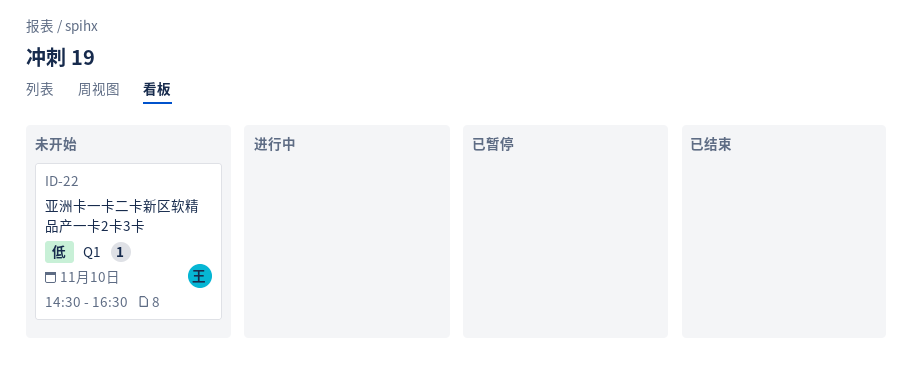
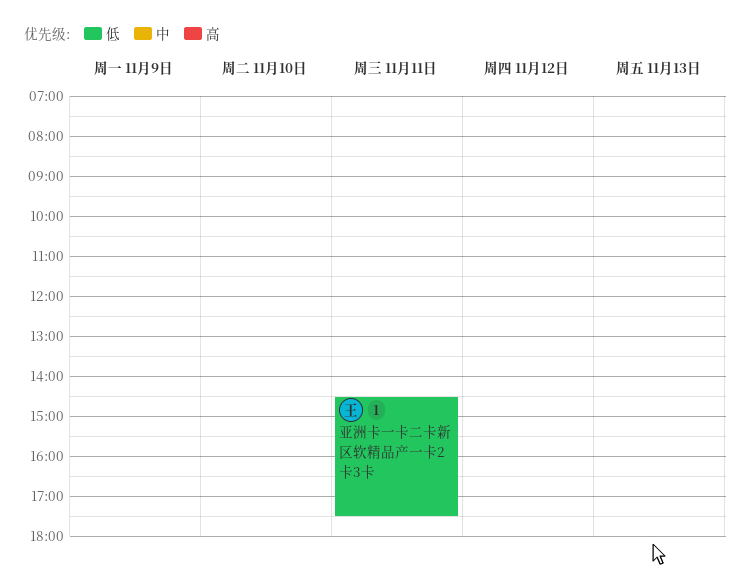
亚洲卡一卡二卡新区软精品产一卡2卡3卡, day: Nov 10 -> Nov 11
亚洲卡一卡二卡新区软精品产一卡2卡3卡, ends: 16:30 -> 17:30

